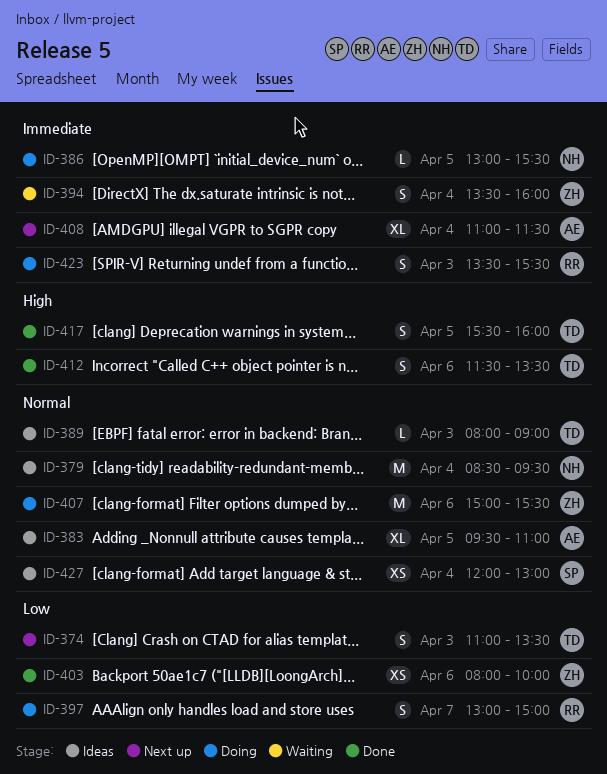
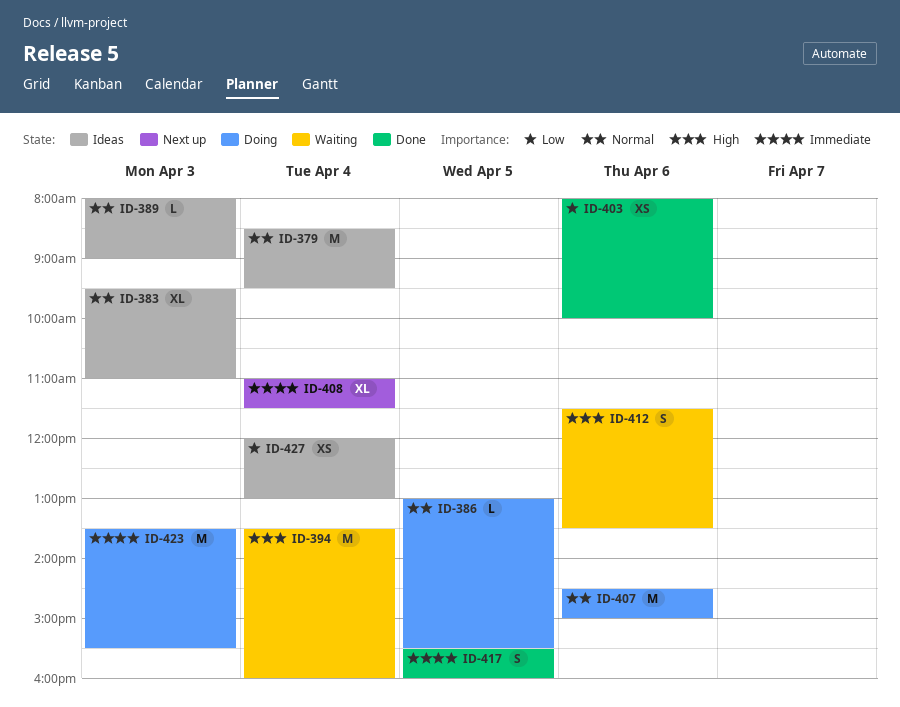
ID-374: present -> none
ID-383, day: Apr 5 -> Apr 3
ID-386, priority: Immediate -> Normal
ID-394, priority: Immediate -> High
ID-394, estimate: S -> M
ID-397: present -> none
ID-407, begins: 15:00 -> 14:30
ID-407, ends: 15:30 -> 15:00
ID-412, status: Done -> Waiting
ID-417, priority: High -> Immediate
ID-423, estimate: S -> M
ID-427, priority: Normal -> Low

